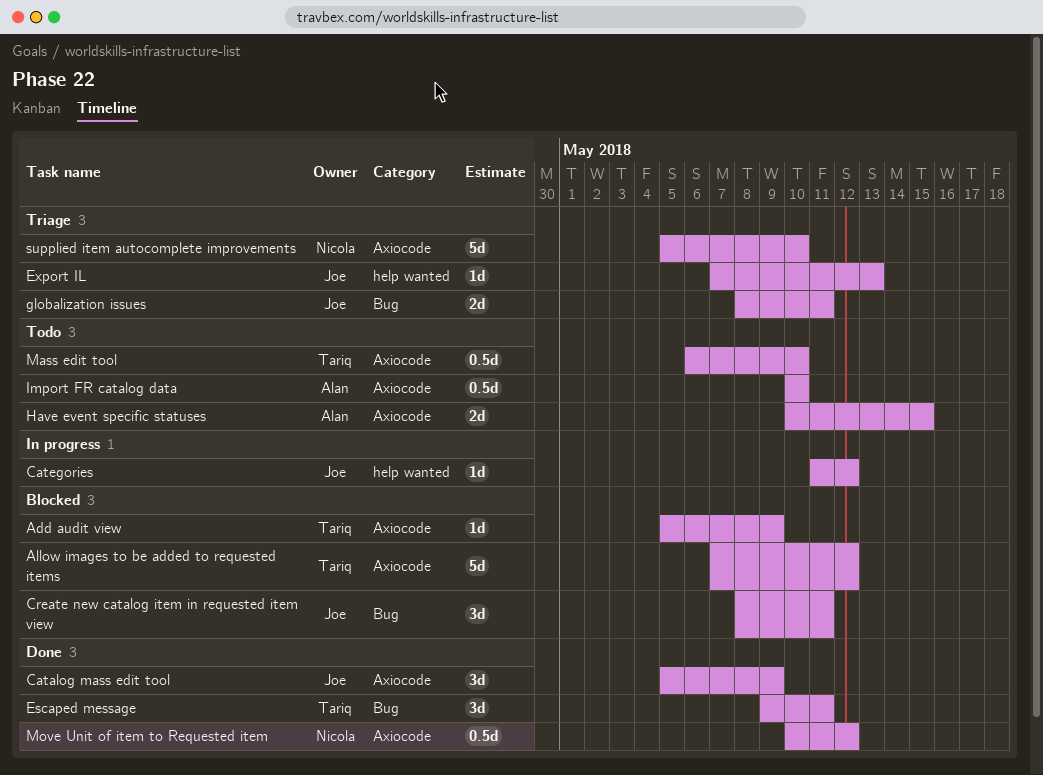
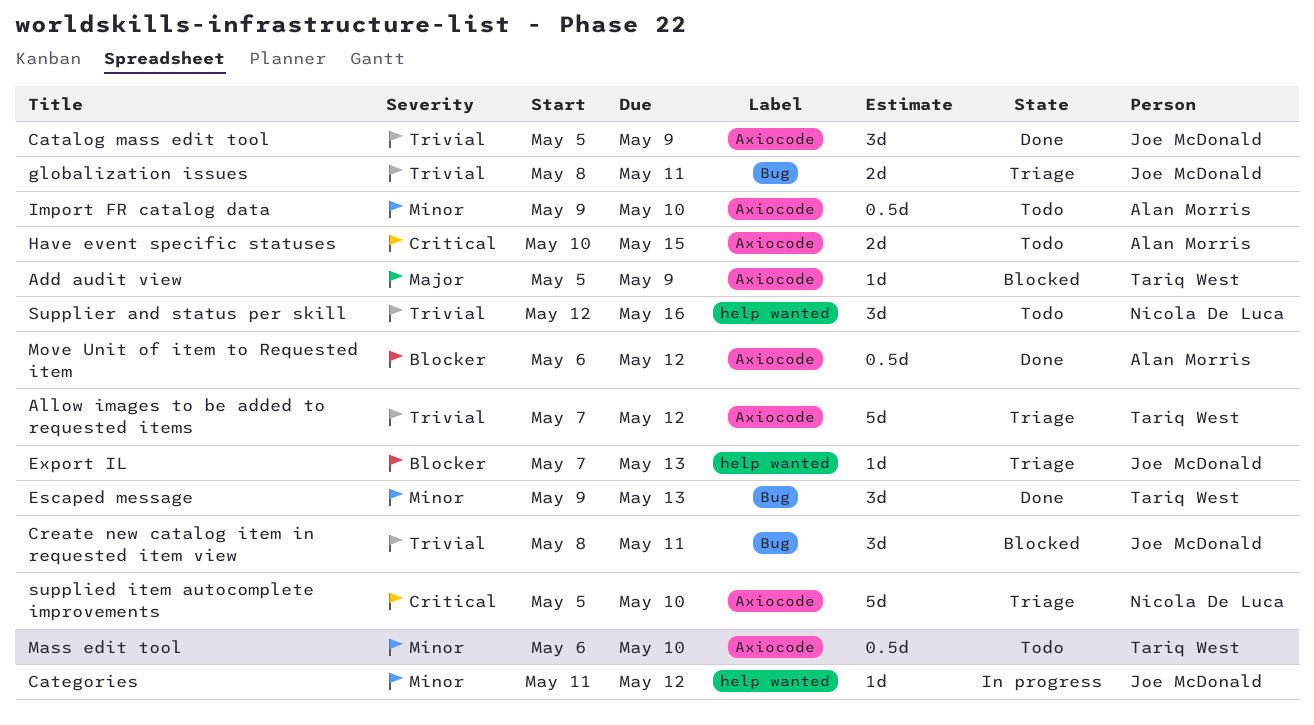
Allow images to be added to requested items, status: Blocked -> Triage
Escaped message, due: May 11 -> May 13
Import FR catalog data, start: May 10 -> May 9
Move Unit of item to Requested item, owner: Nicola De Luca -> Alan Morris
Move Unit of item to Requested item, start: May 10 -> May 6
Supplier and status per skill: none -> present

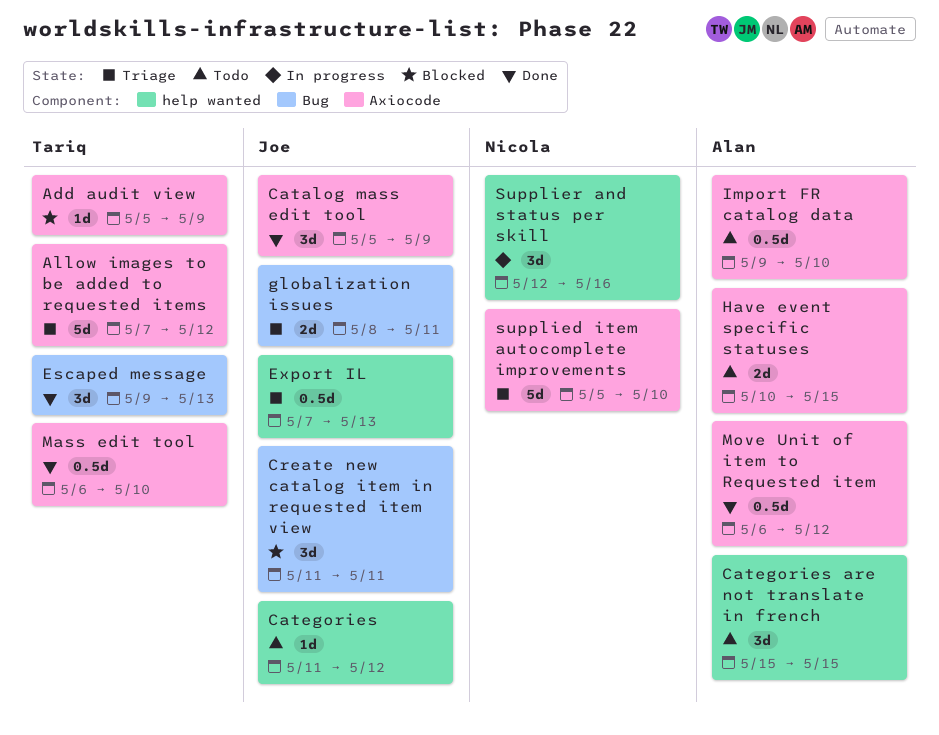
Categories, status: In progress -> Todo
Categories are not translate in french: none -> present
Create new catalog item in requested item view, start: May 8 -> May 11
Export IL, estimate: 1d -> 0.5d
Mass edit tool, status: Todo -> Done
Supplier and status per skill, status: Todo -> In progress

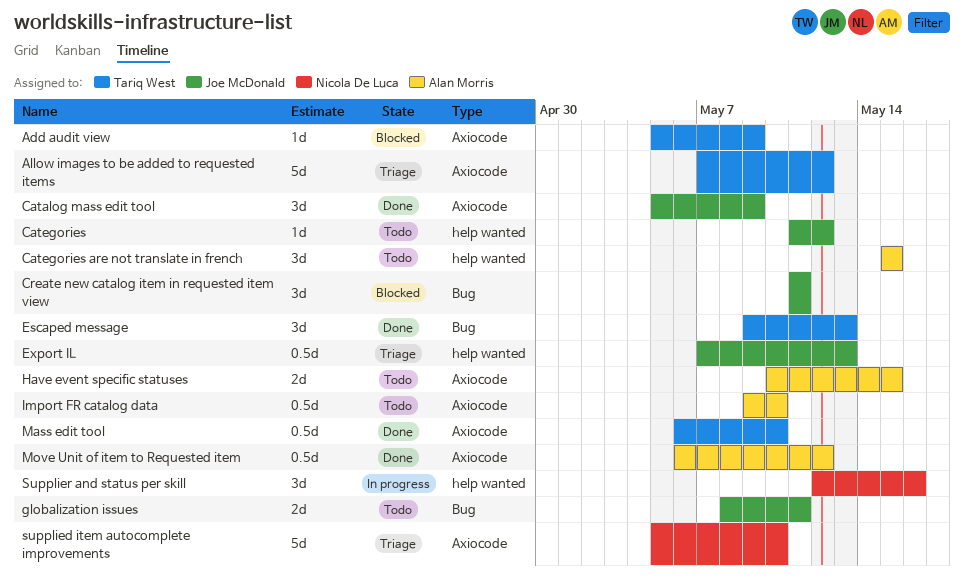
globalization issues, status: Triage -> Todo

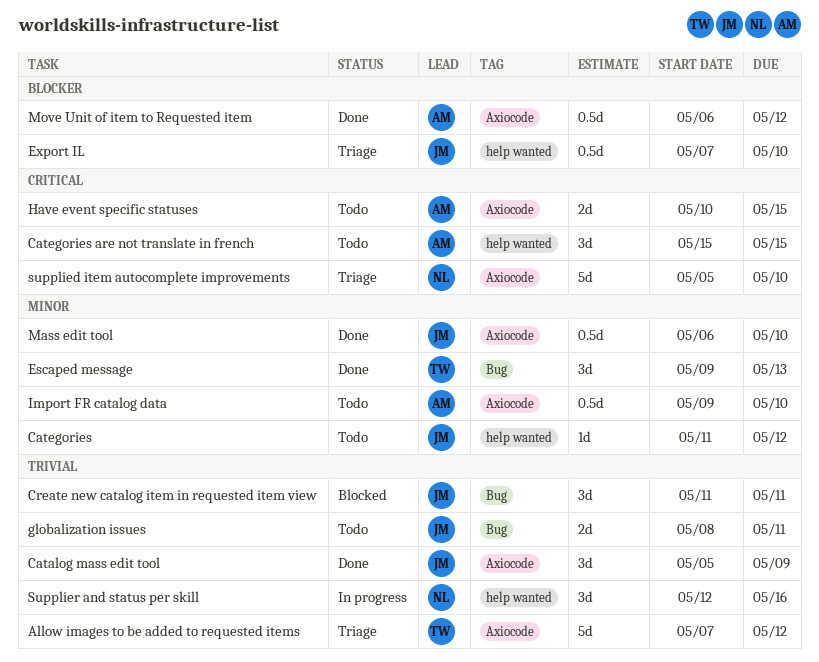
Add audit view: present -> none
Export IL, due: May 13 -> May 10
Mass edit tool, owner: Tariq West -> Joe McDonald

